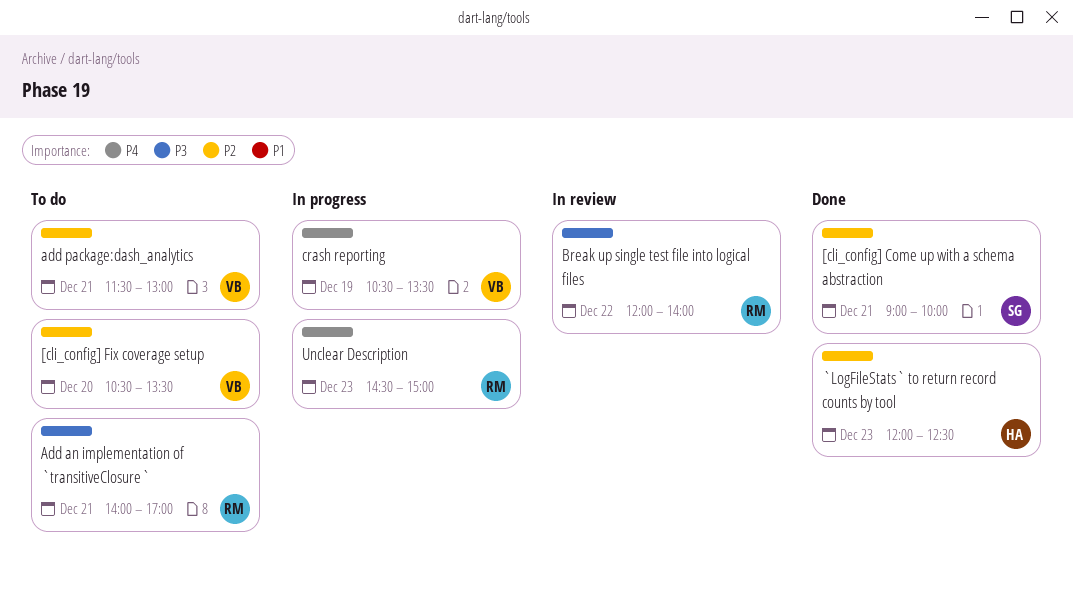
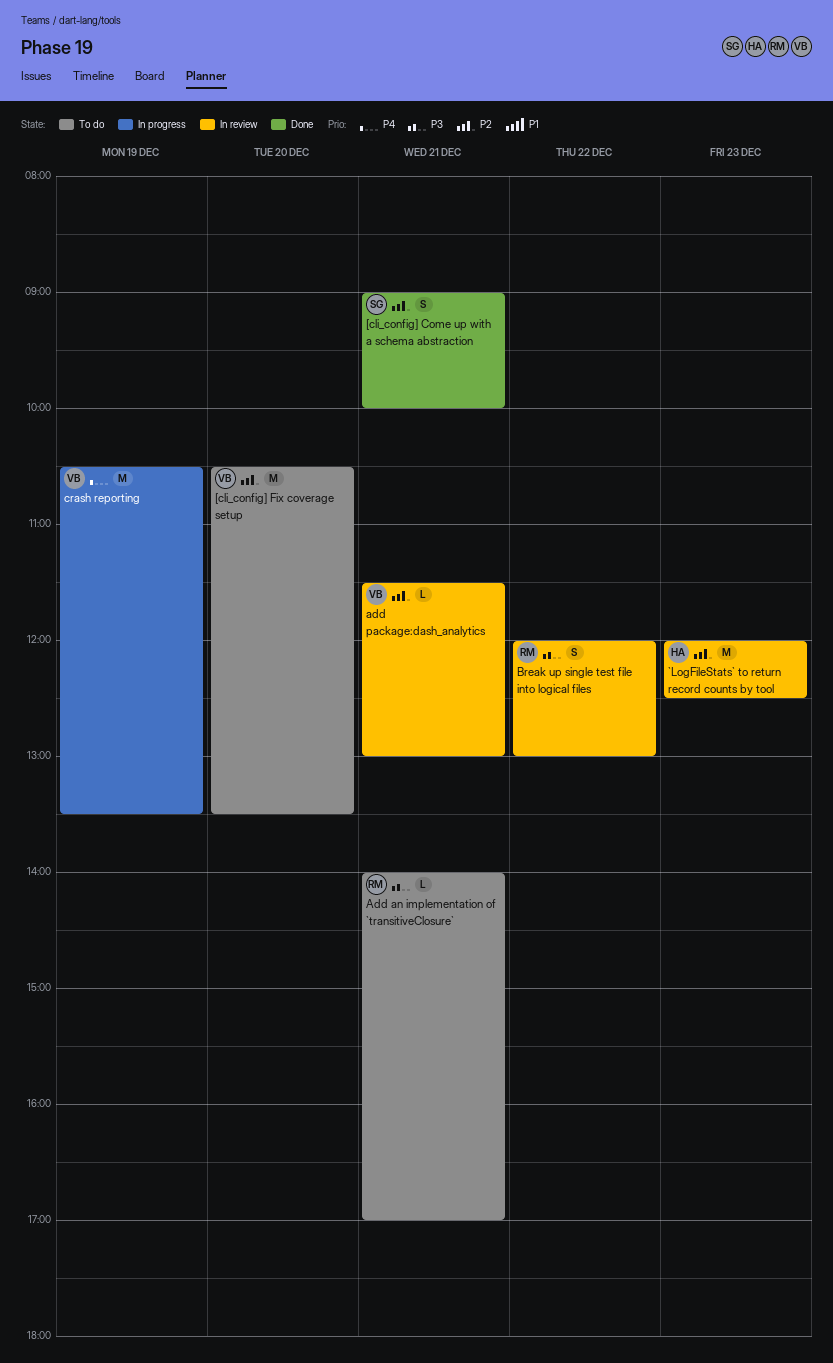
`LogFileStats` to return record counts by tool, status: Done -> In review
add package:dash_analytics, status: To do -> In review
Break up single test file into logical files, ends: 14:00 -> 13:00
Unclear Description: present -> none

